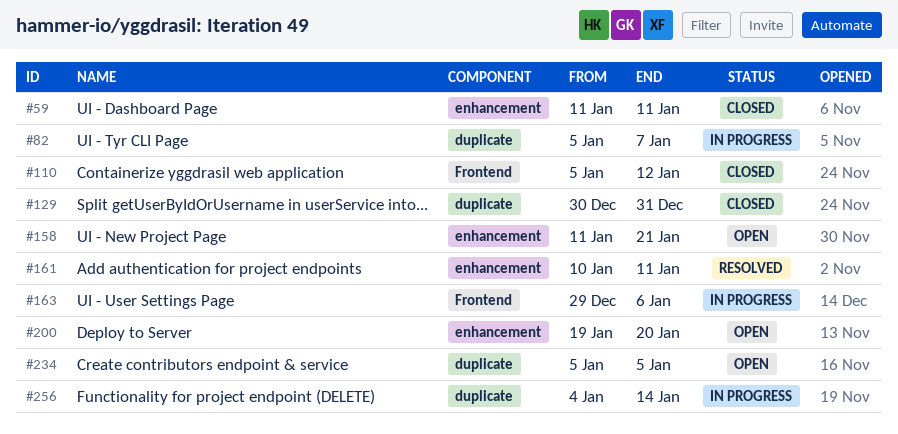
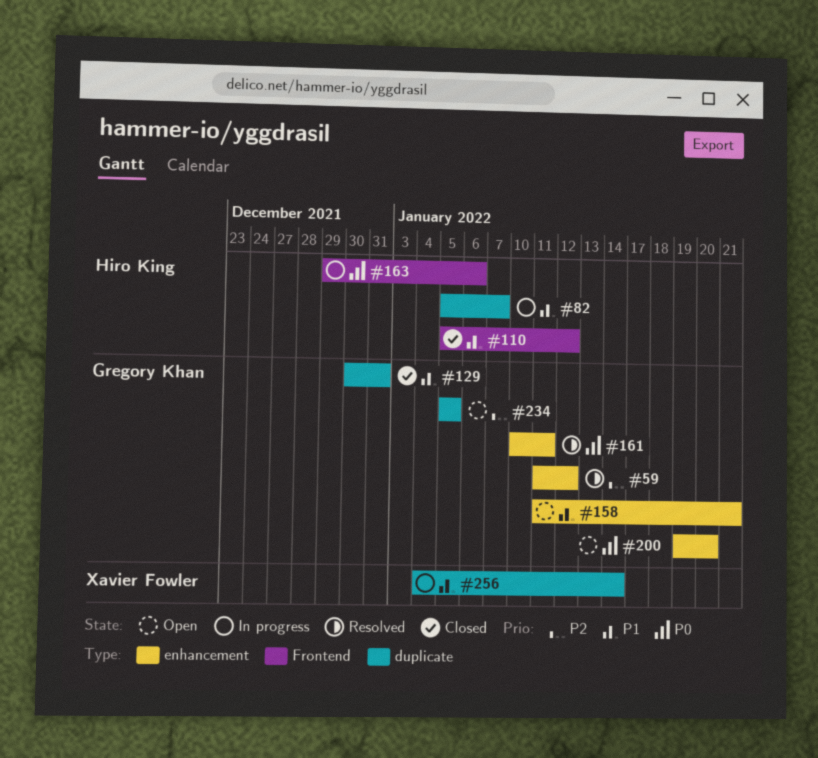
#59, status: Closed -> Resolved
#59, due: Jan 11 -> Jan 12

